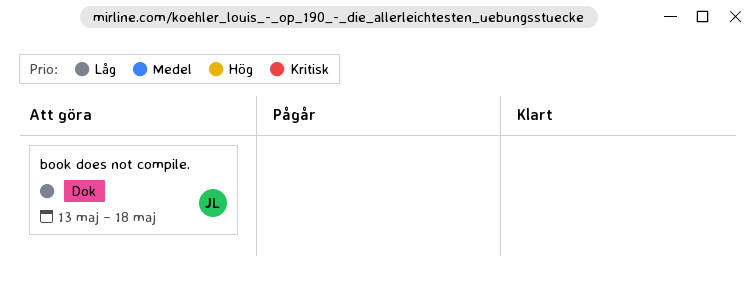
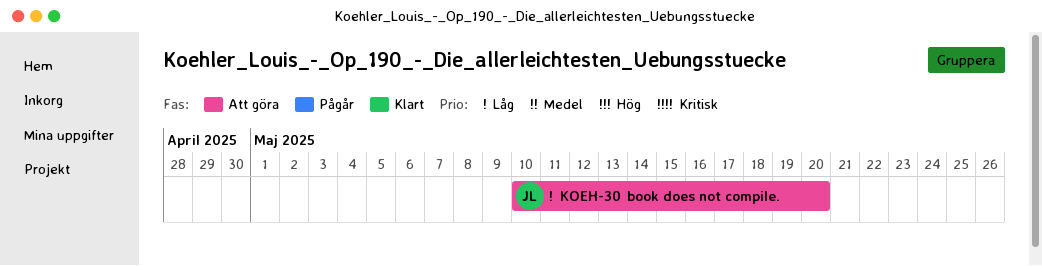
book does not compile., start: May 13 -> May 10
book does not compile., due: May 18 -> May 20

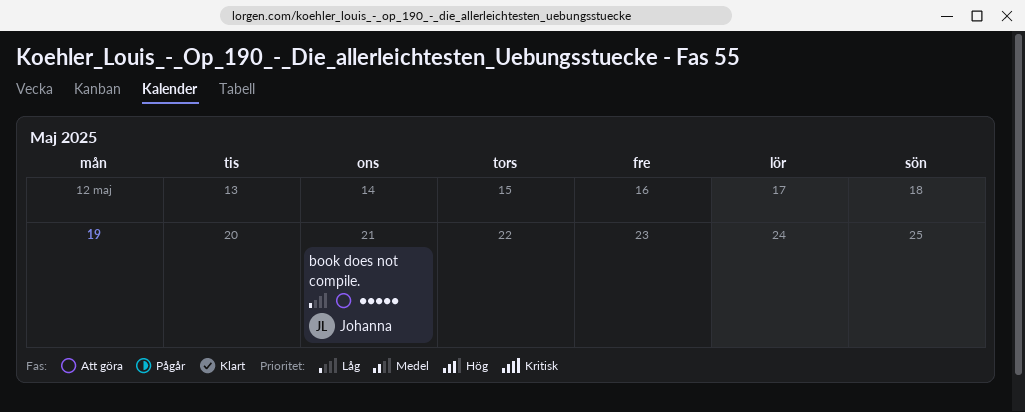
book does not compile., due: May 20 -> May 21

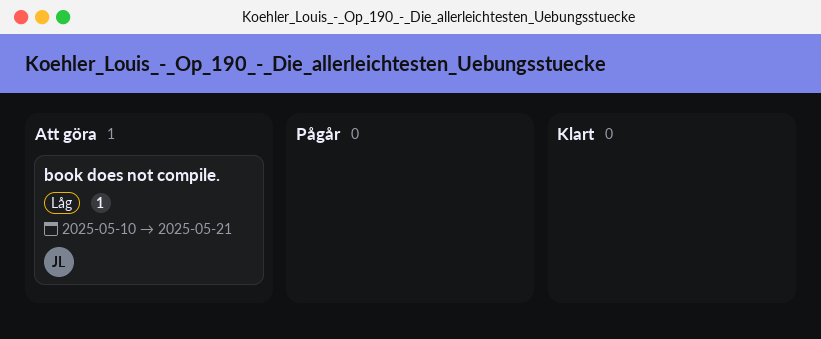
book does not compile., estimate: 5 -> 1

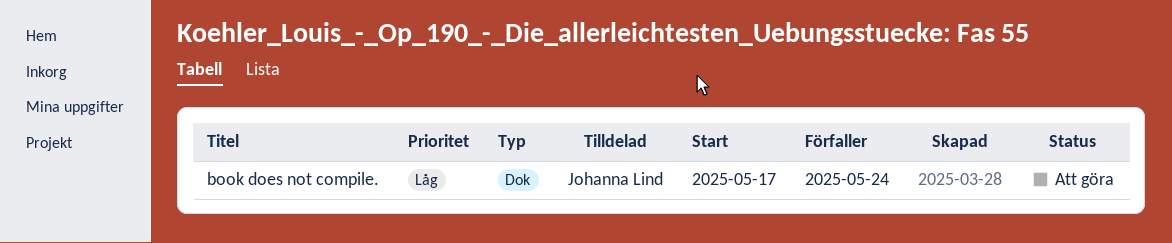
book does not compile., start: May 10 -> May 17
book does not compile., due: May 21 -> May 24

